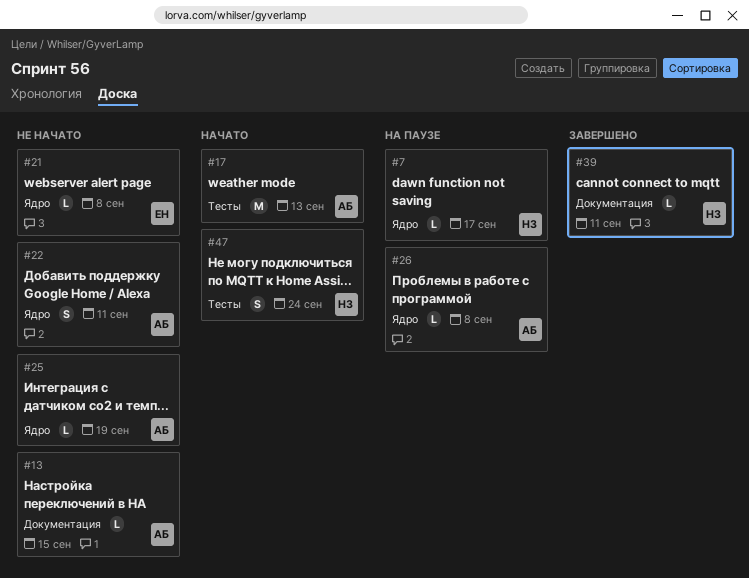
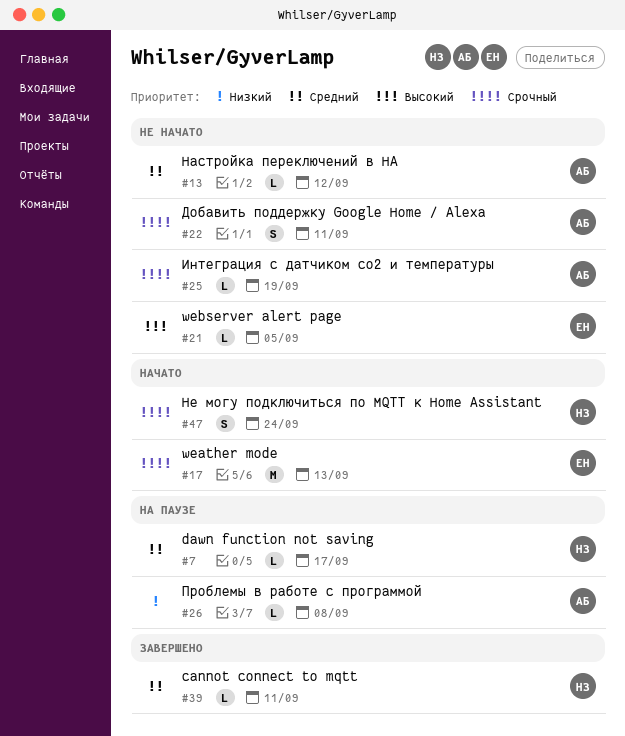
#13, due: Sep 15 -> Sep 12
#17, owner: АБ -> ЕН
#21, due: Sep 8 -> Sep 5

